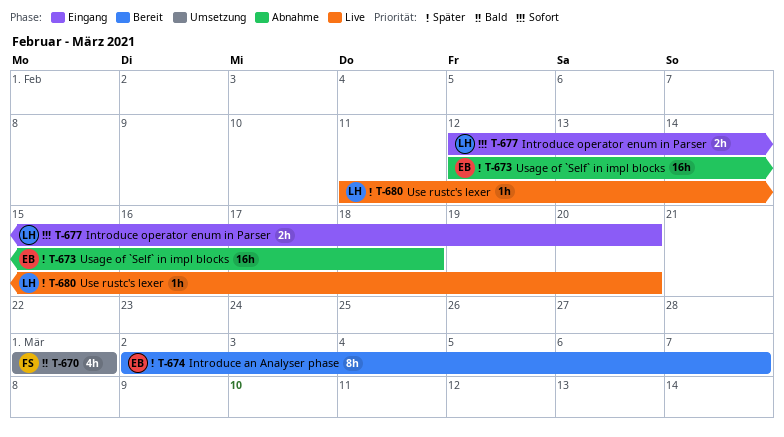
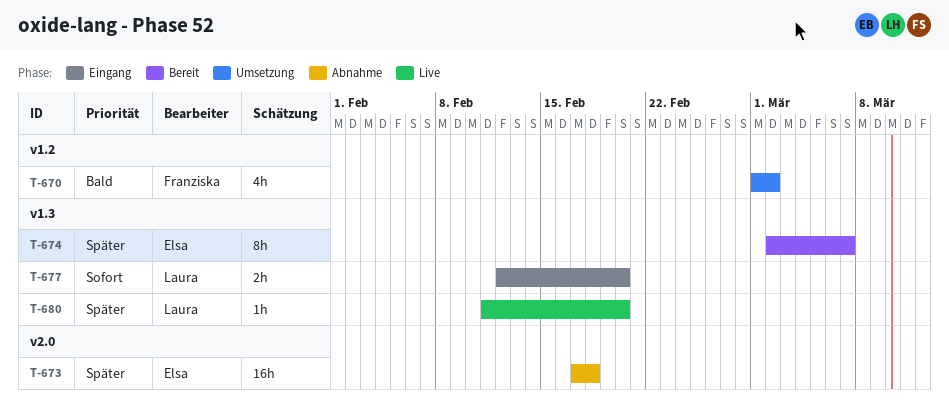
T-670, due: Mar 1 -> Mar 2
T-673, start: Feb 12 -> Feb 17

